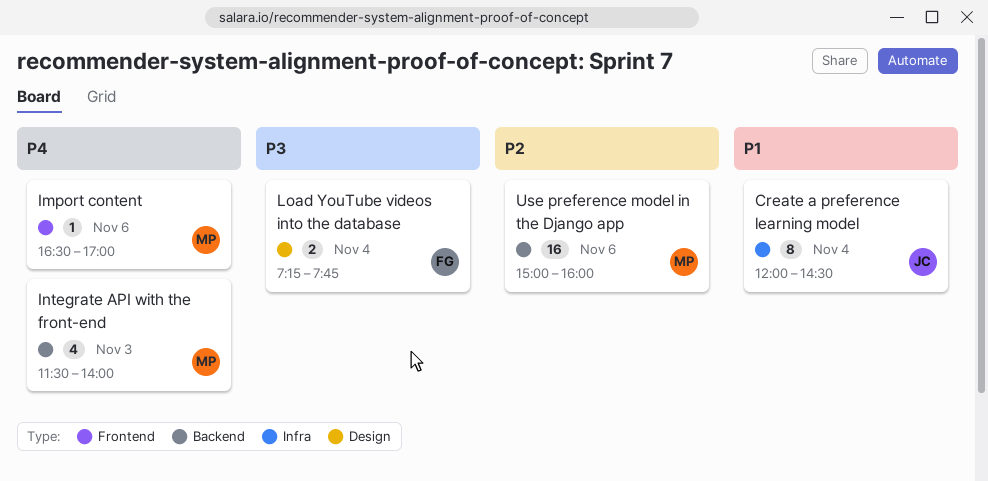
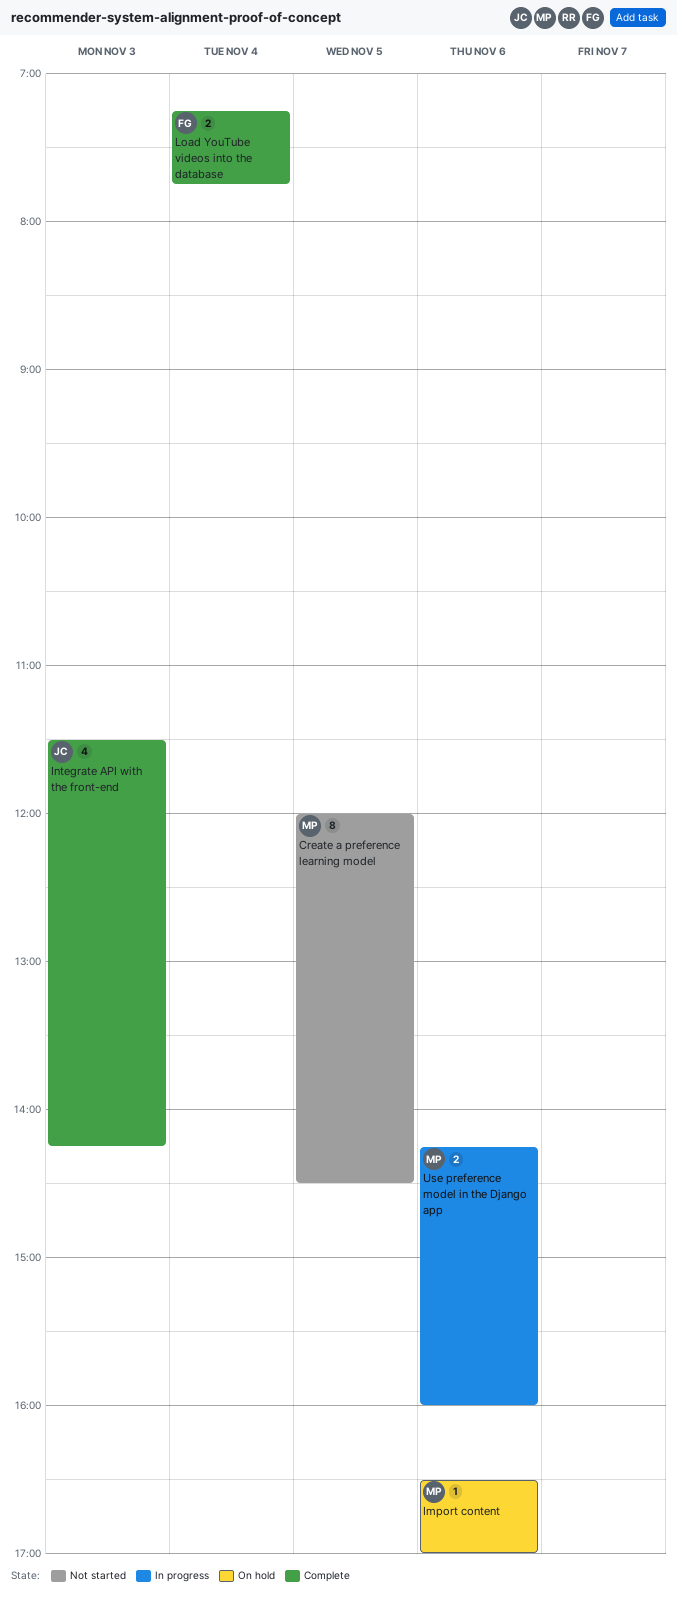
Create a preference learning model, owner: JC -> MP
Create a preference learning model, day: Nov 4 -> Nov 5
Integrate API with the front-end, owner: MP -> JC
Integrate API with the front-end, ends: 14:00 -> 14:15
Use preference model in the Django app, estimate: 16 -> 2
Use preference model in the Django app, begins: 15:00 -> 14:15

